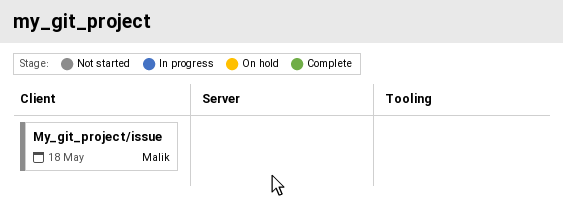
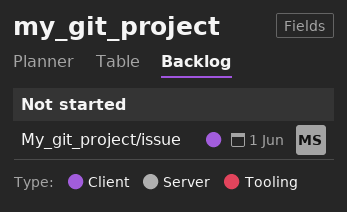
My_git_project/issue, due: May 18 -> Jun 1

